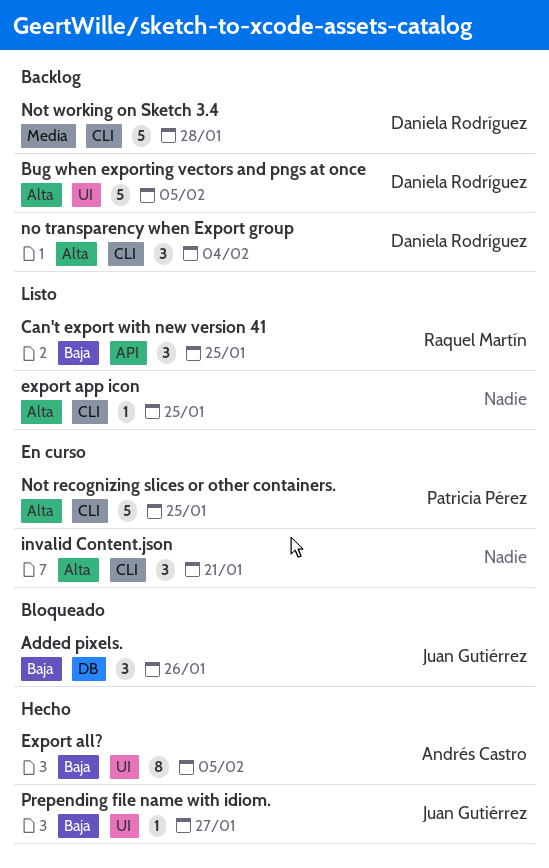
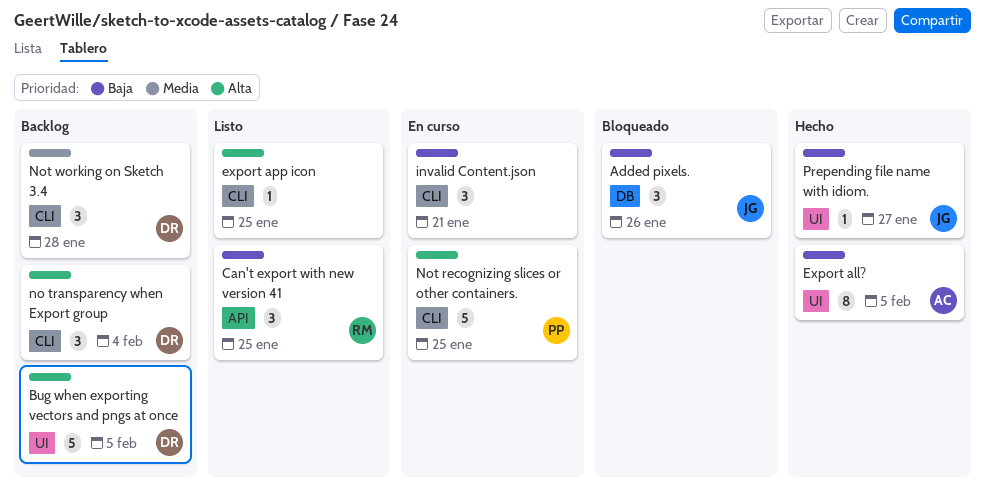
invalid Content.json, priority: Alta -> Baja
Not working on Sketch 3.4, estimate: 5 -> 3

